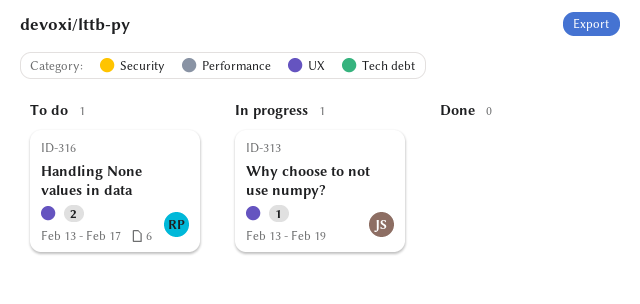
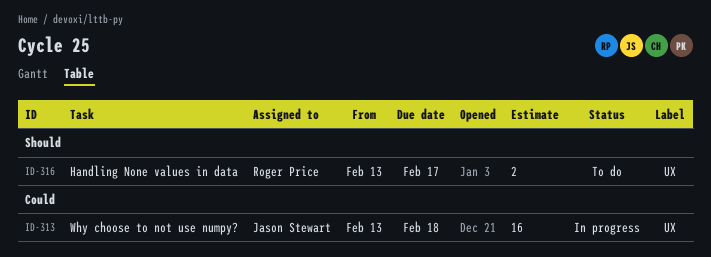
ID-313, estimate: 1 -> 16
ID-313, due: Feb 19 -> Feb 18

